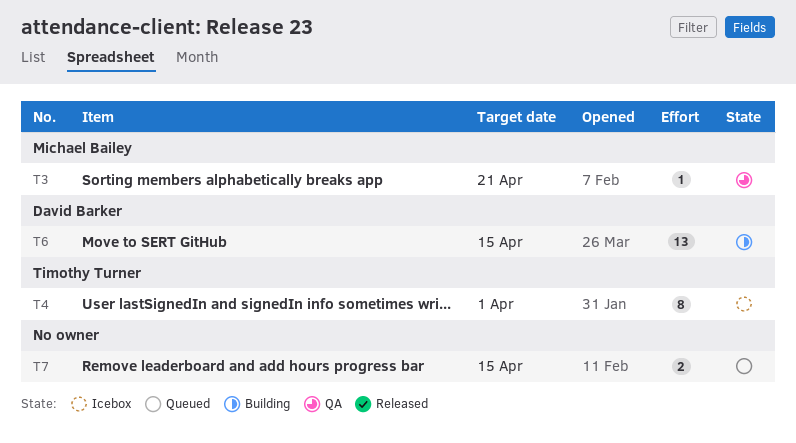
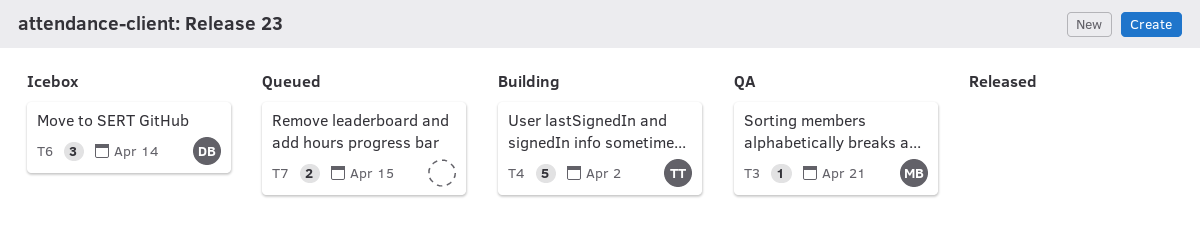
T4, status: Icebox -> Building
T4, estimate: 8 -> 5
T4, due: Apr 1 -> Apr 2
T6, status: Building -> Icebox
T6, estimate: 13 -> 3
T6, due: Apr 15 -> Apr 14

